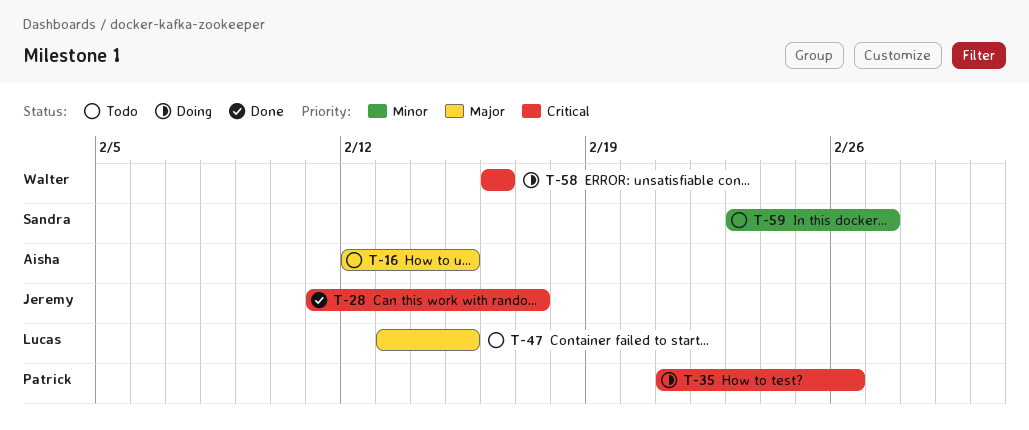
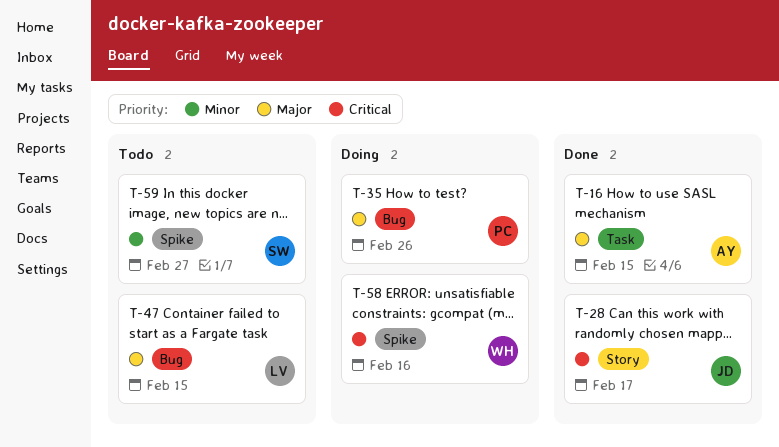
T-16, status: Todo -> Done
T-35, priority: Critical -> Major

